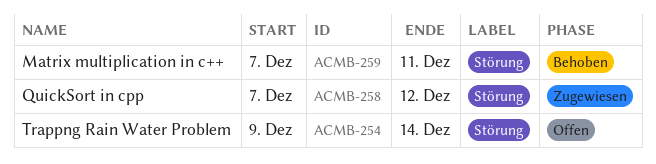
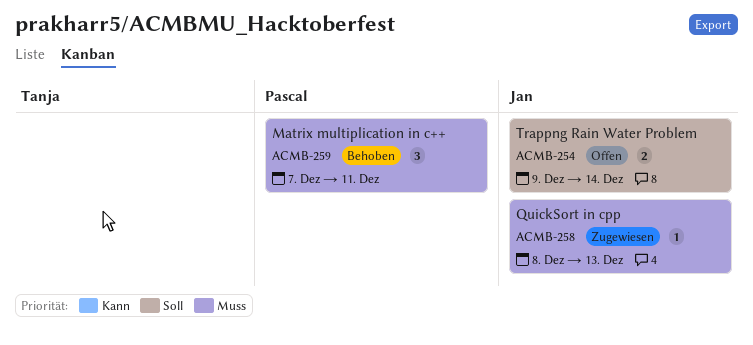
ACMB-258, start: Dec 7 -> Dec 8
ACMB-258, due: Dec 12 -> Dec 13

